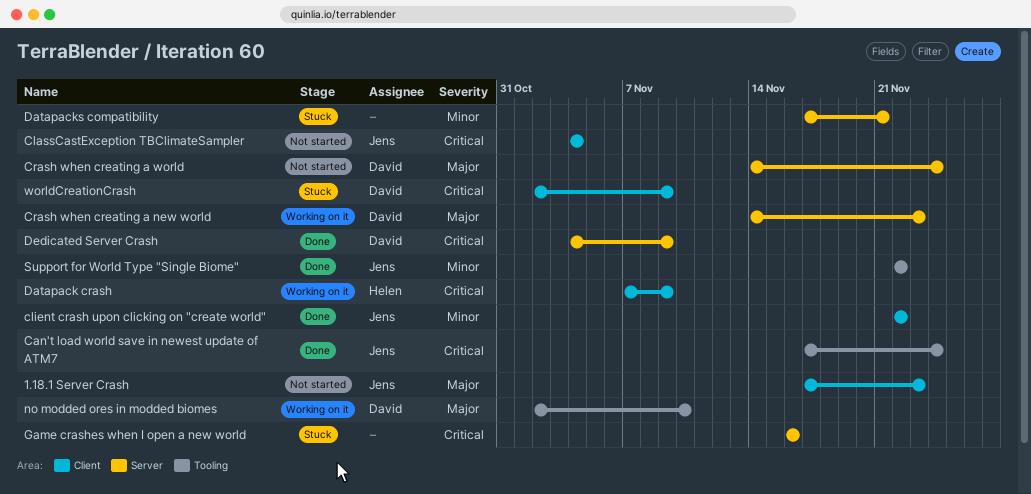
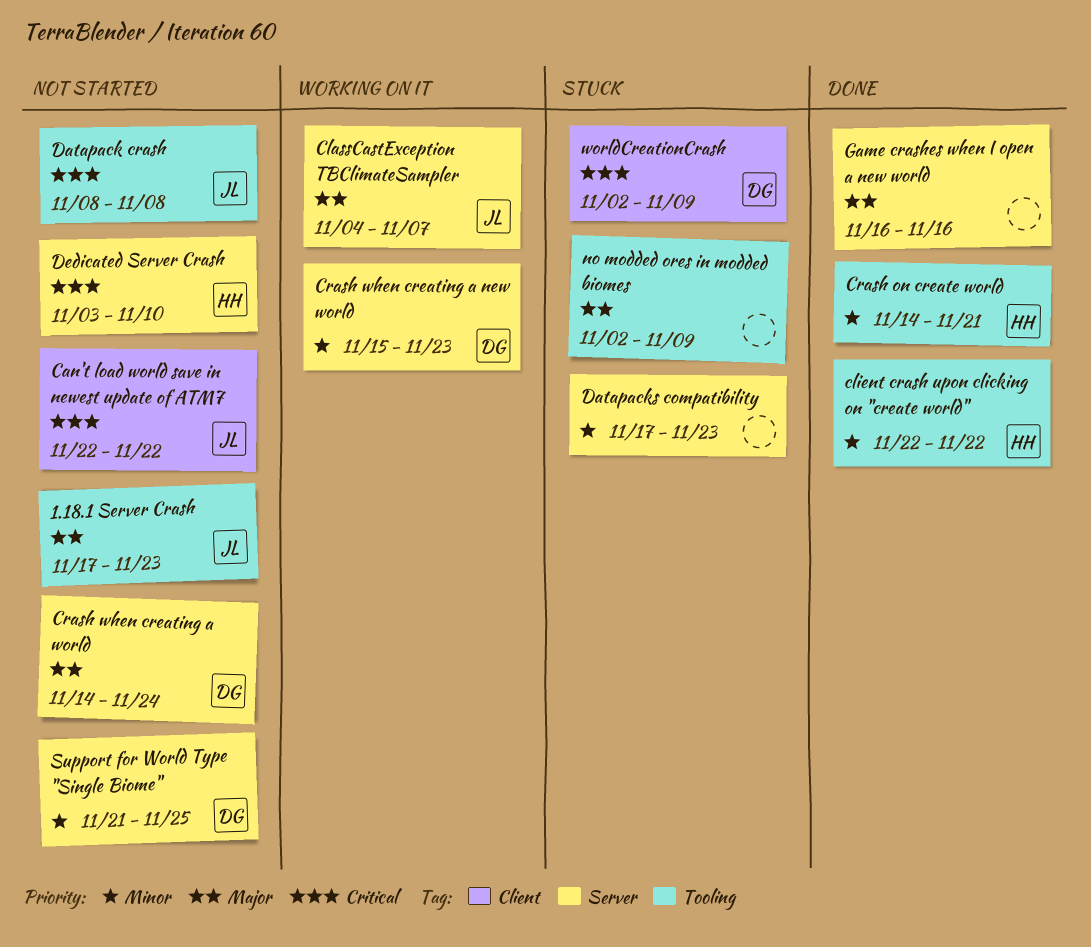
1.18.1 Server Crash, label: Client -> Tooling
Can't load world save in newest update of ATM7, status: Done -> Not started
Can't load world save in newest update of ATM7, label: Tooling -> Client
Can't load world save in newest update of ATM7, start: Nov 17 -> Nov 22
Can't load world save in newest update of ATM7, due: Nov 24 -> Nov 22
ClassCastException TBClimateSampler, status: Not started -> Working on it
ClassCastException TBClimateSampler, priority: Critical -> Major
ClassCastException TBClimateSampler, label: Client -> Server
ClassCastException TBClimateSampler, due: Nov 4 -> Nov 7
client crash upon clicking on "create world", owner: Jens -> Helen
client crash upon clicking on "create world", label: Client -> Tooling
Crash on create world: none -> present
Crash when creating a new world, priority: Major -> Minor
Crash when creating a new world, start: Nov 14 -> Nov 15
Datapack crash, status: Working on it -> Not started
Datapack crash, owner: Helen -> Jens
Datapack crash, label: Client -> Tooling
Datapack crash, start: Nov 7 -> Nov 8
Datapack crash, due: Nov 9 -> Nov 8
Datapacks compatibility, due: Nov 21 -> Nov 23
Dedicated Server Crash, status: Done -> Not started
Dedicated Server Crash, owner: David -> Helen
Dedicated Server Crash, start: Nov 4 -> Nov 3
Dedicated Server Crash, due: Nov 9 -> Nov 10
Game crashes when I open a new world, status: Stuck -> Done
Game crashes when I open a new world, priority: Critical -> Major
no modded ores in modded biomes, status: Working on it -> Stuck
no modded ores in modded biomes, owner: David -> none
no modded ores in modded biomes, due: Nov 10 -> Nov 9
Support for World Type "Single Biome", status: Done -> Not started
Support for World Type "Single Biome", owner: Jens -> David
Support for World Type "Single Biome", label: Tooling -> Server
Support for World Type "Single Biome", start: Nov 22 -> Nov 21
Support for World Type "Single Biome", due: Nov 22 -> Nov 25

